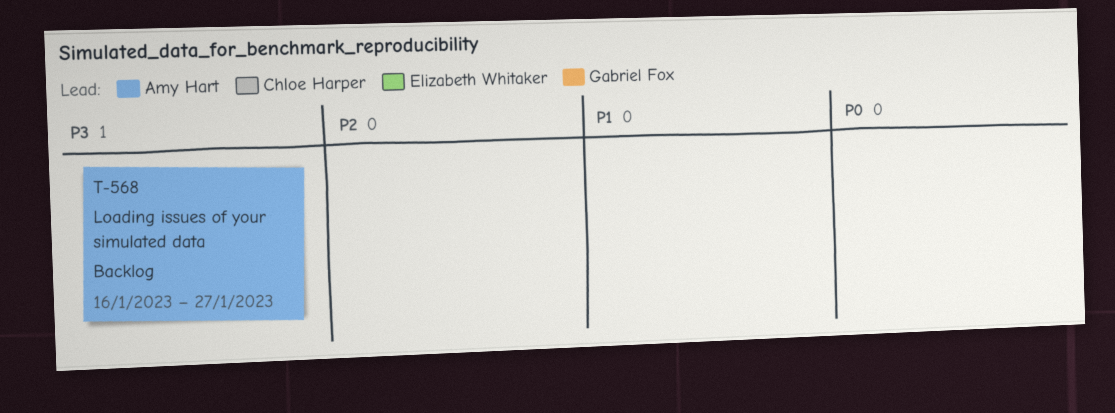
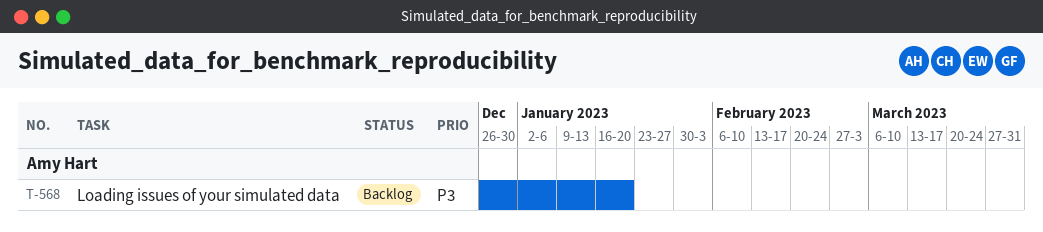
T-568, start: Jan 16 -> Dec 26
T-568, due: Jan 27 -> Jan 20

